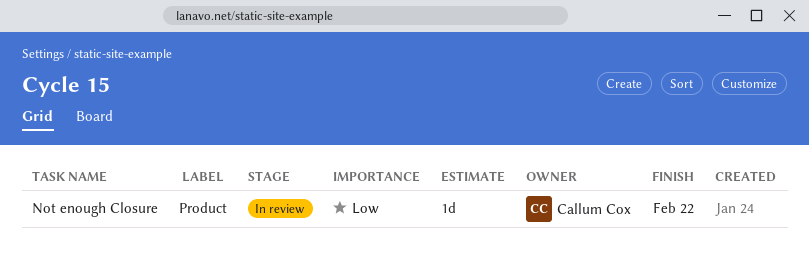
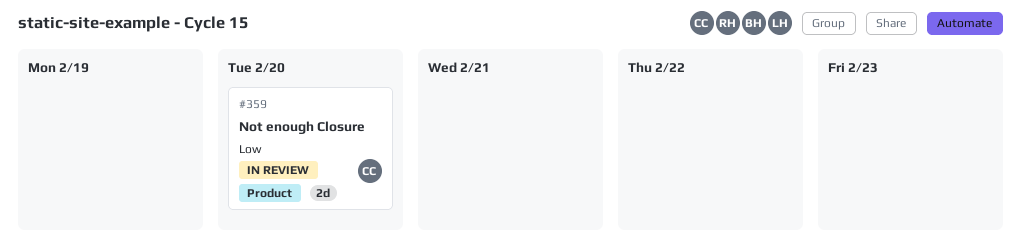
Not enough Closure, estimate: 1d -> 2d
Not enough Closure, due: Feb 22 -> Feb 20

